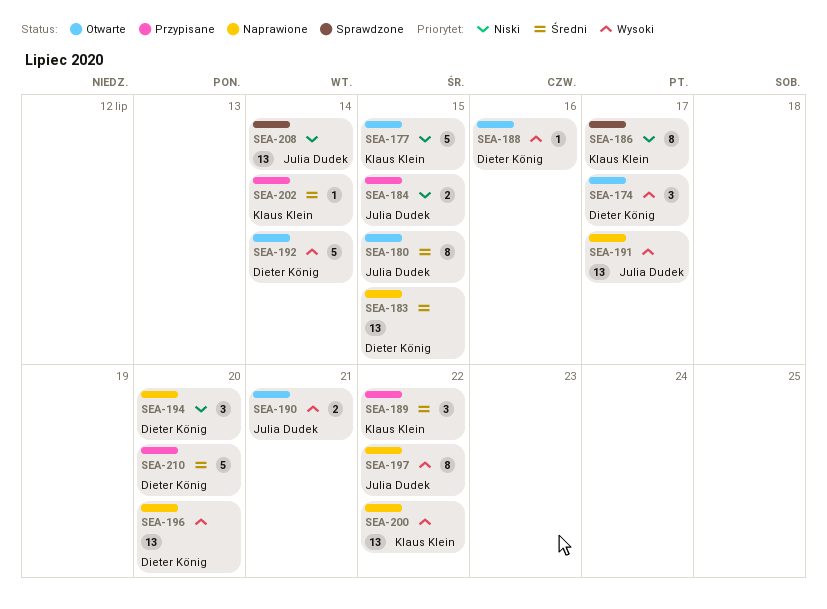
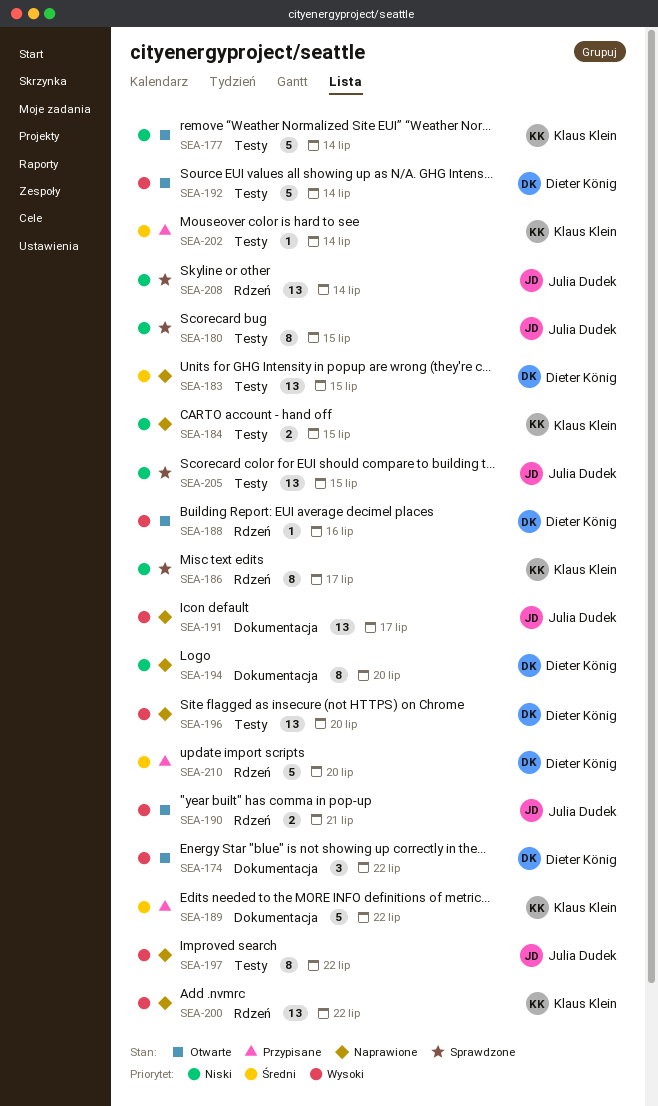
SEA-174, due: Jul 17 -> Jul 22
SEA-177, due: Jul 15 -> Jul 14
SEA-180, status: Otwarte -> Sprawdzone
SEA-180, priority: Średni -> Niski
SEA-184, status: Przypisane -> Naprawione
SEA-184, owner: Julia Dudek -> Klaus Klein
SEA-189, estimate: 3 -> 5
SEA-194, estimate: 3 -> 8
SEA-205: none -> present

